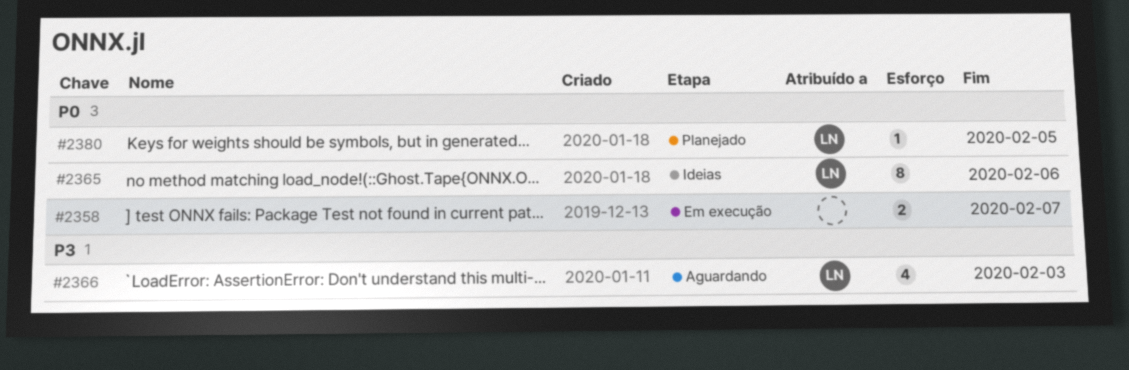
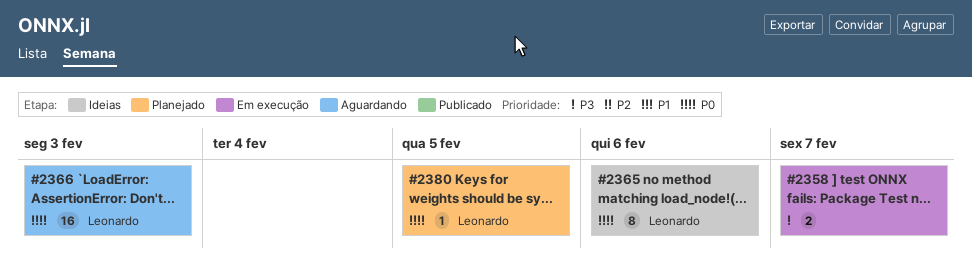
#2358, priority: P0 -> P3
#2366, priority: P3 -> P0
#2366, estimate: 4 -> 16

